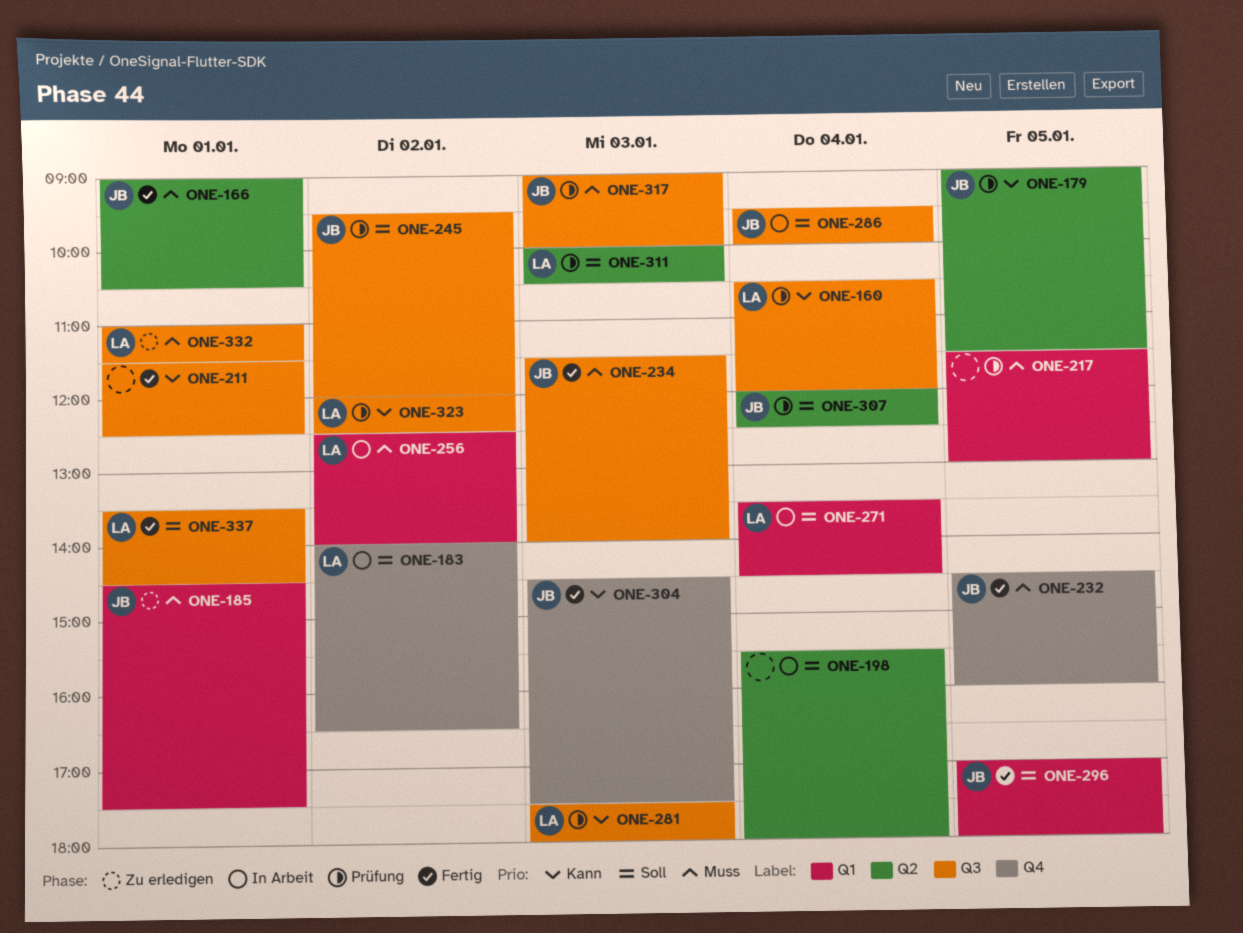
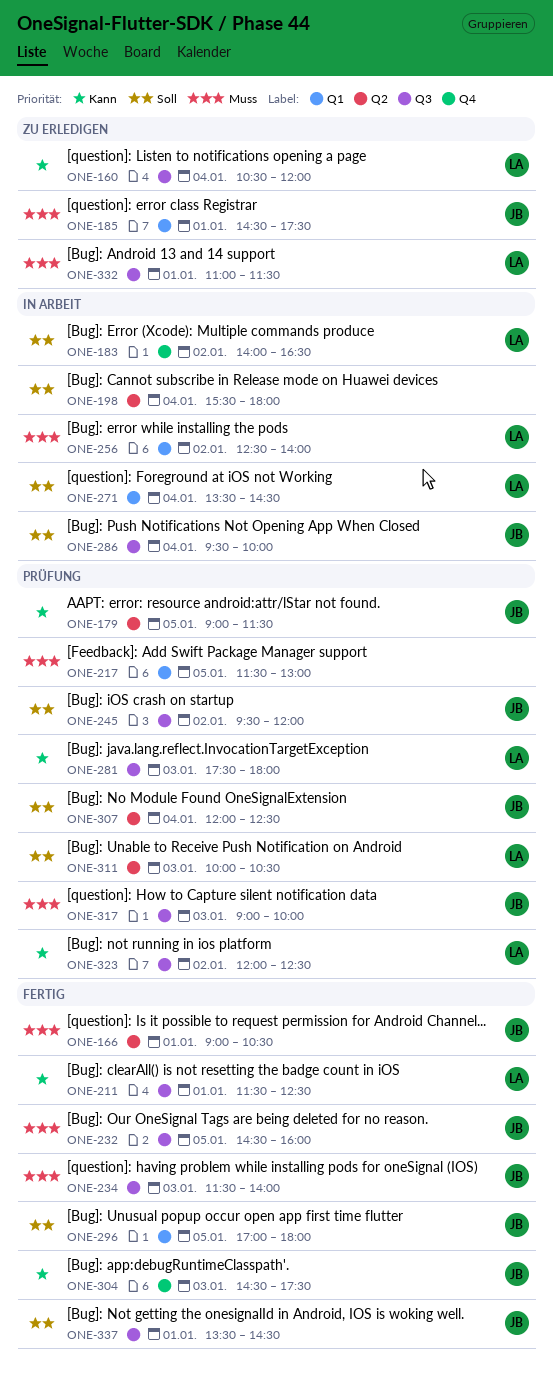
ONE-160, status: Prüfung -> Zu erledigen
ONE-211, owner: none -> LA
ONE-232, label: Q4 -> Q3
ONE-337, owner: LA -> JB

